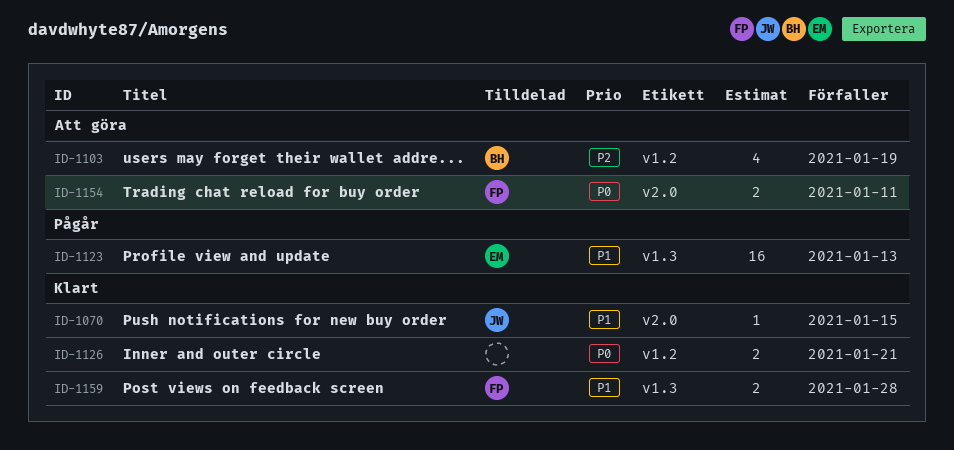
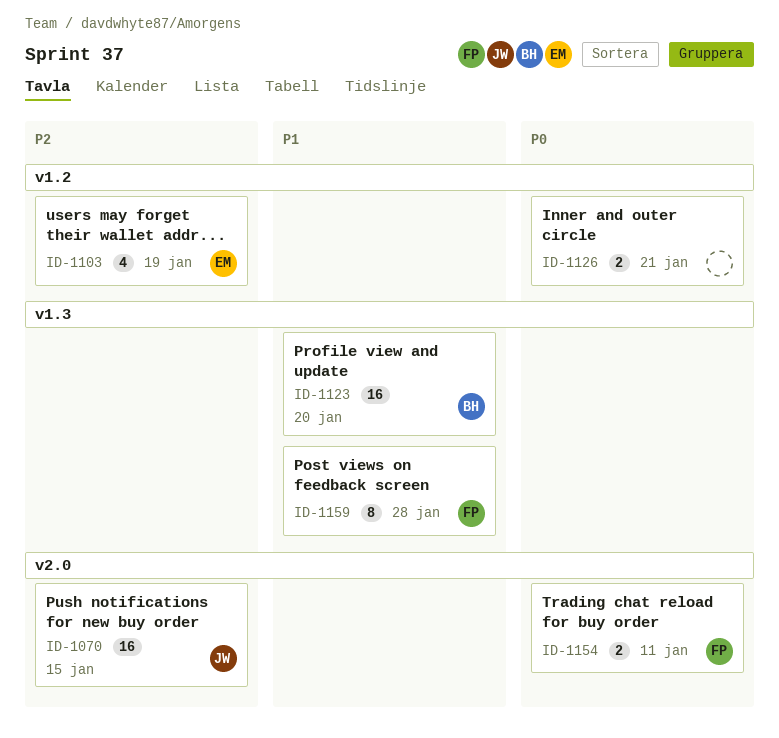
ID-1070, priority: P1 -> P2
ID-1070, estimate: 1 -> 16
ID-1103, owner: BH -> EM
ID-1123, owner: EM -> BH
ID-1123, due: Jan 13 -> Jan 20
ID-1159, estimate: 2 -> 8

